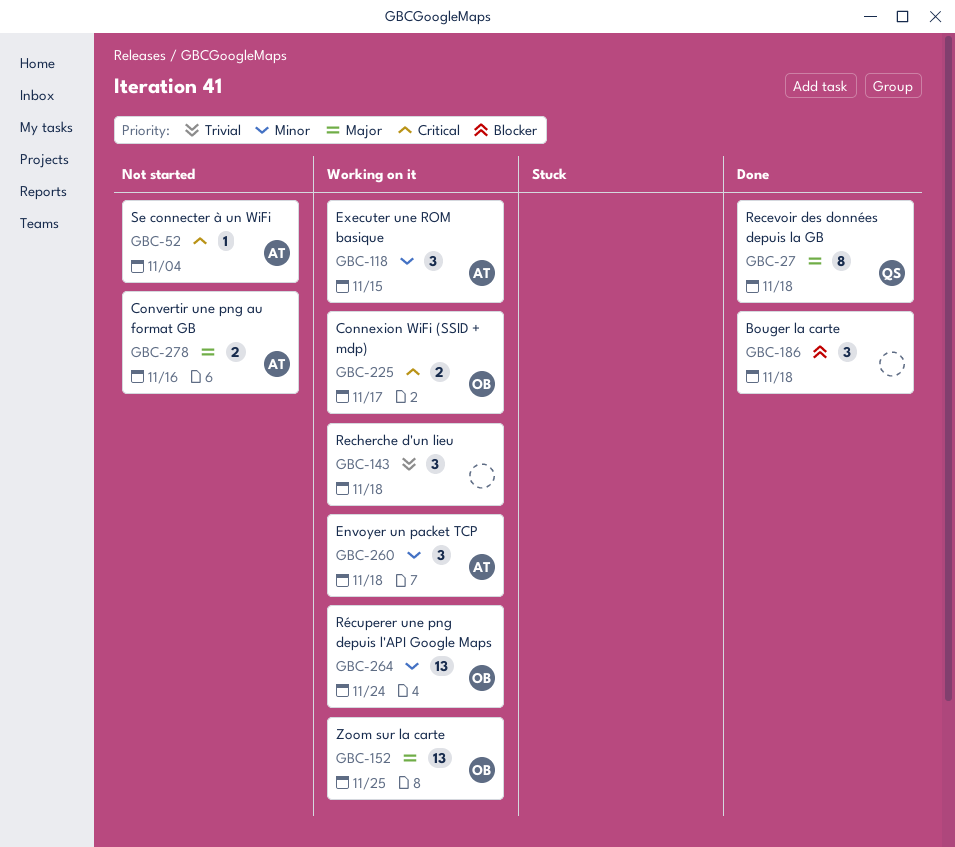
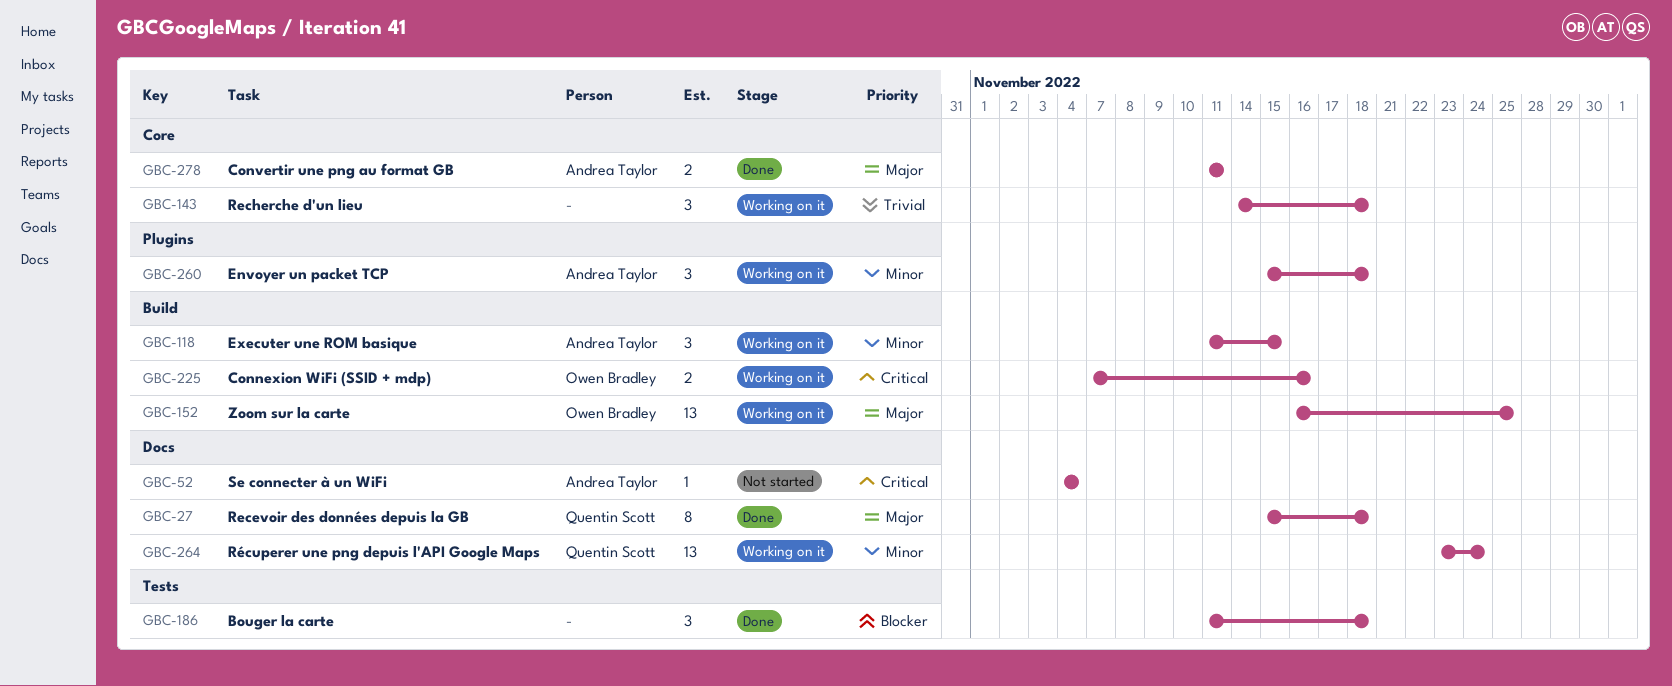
GBC-225, due: Nov 17 -> Nov 16
GBC-264, owner: Owen Bradley -> Quentin Scott
GBC-278, status: Not started -> Done
GBC-278, due: Nov 16 -> Nov 11

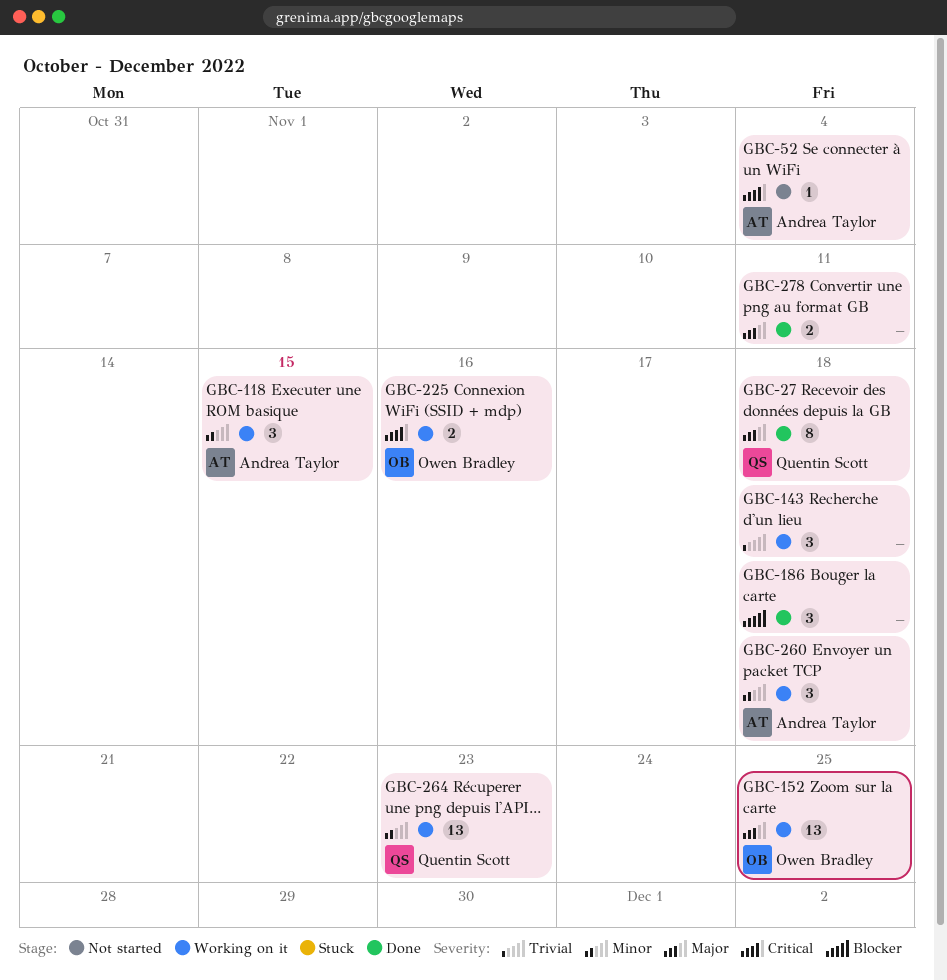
GBC-264, due: Nov 24 -> Nov 23
GBC-278, owner: Andrea Taylor -> none

